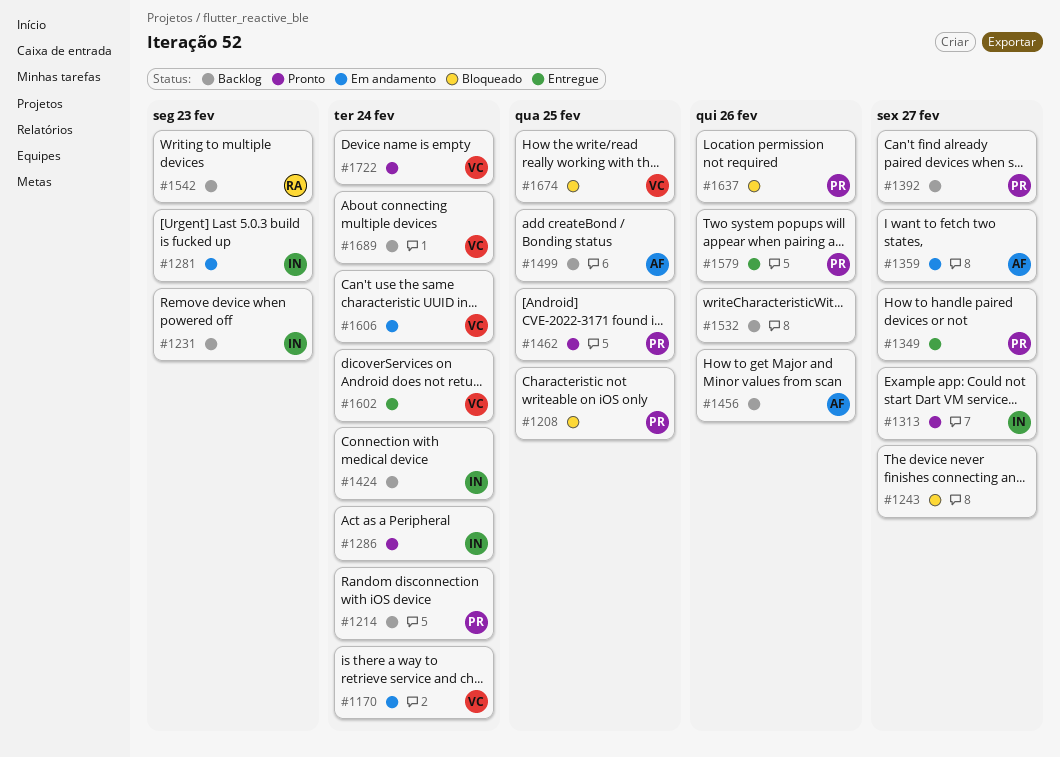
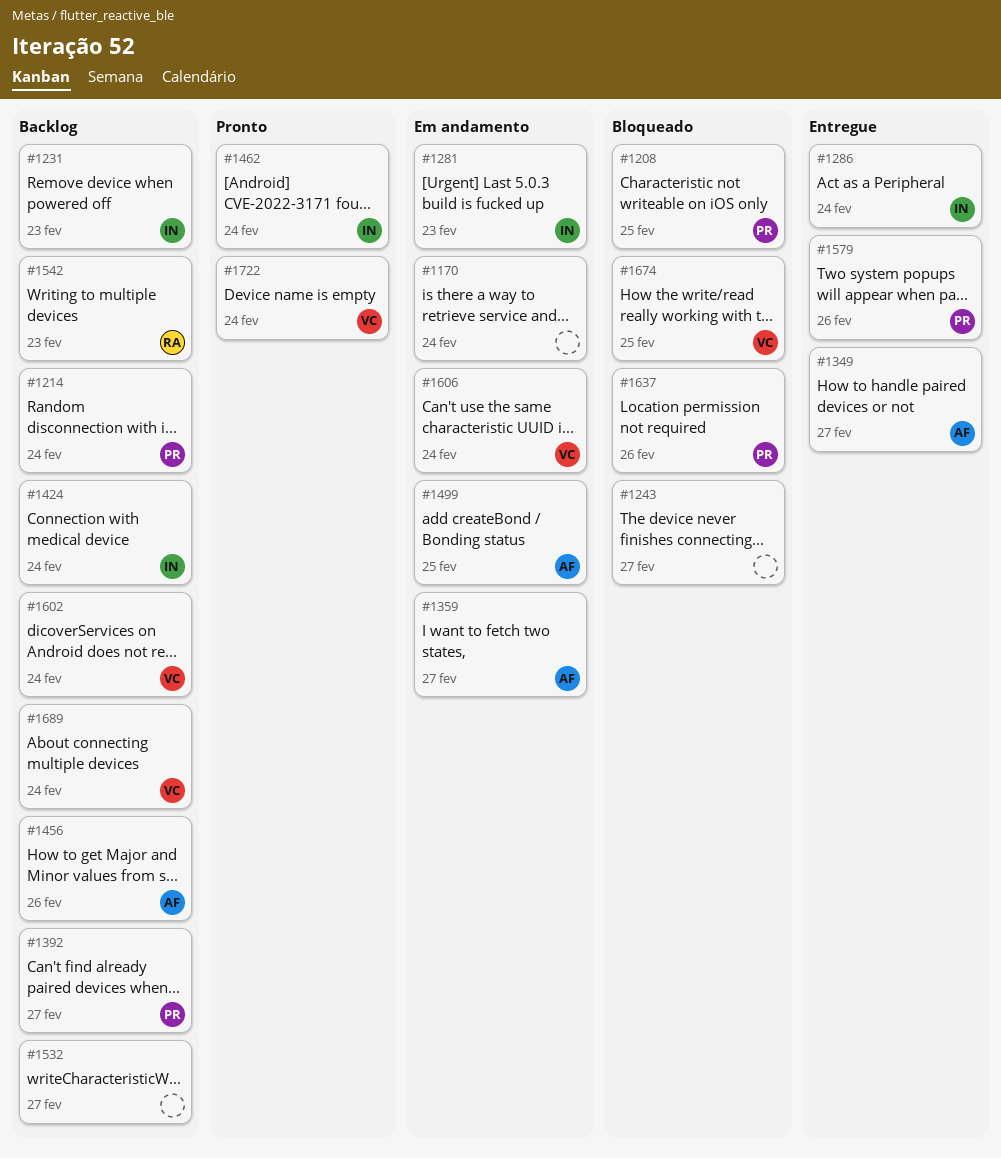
#1170, owner: VC -> none
#1286, status: Pronto -> Entregue
#1313: present -> none
#1349, owner: PR -> AF
#1462, owner: PR -> IN
#1462, due: Feb 25 -> Feb 24
#1499, status: Backlog -> Em andamento
#1532, due: Feb 26 -> Feb 27
#1602, status: Entregue -> Backlog

